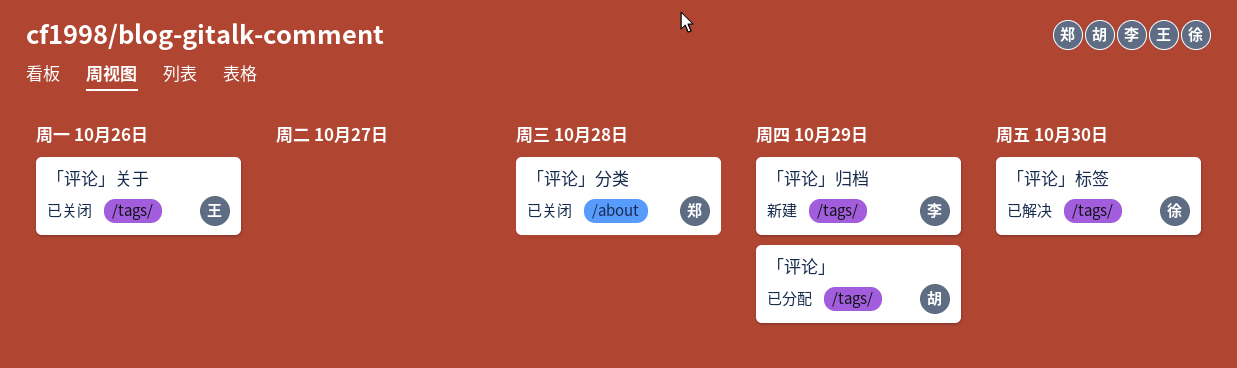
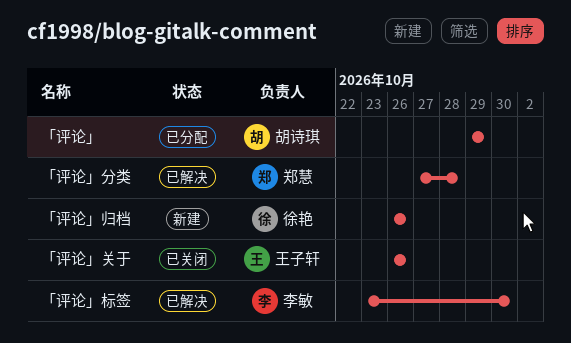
「评论」分类, status: 已关闭 -> 已解决
「评论」归档, owner: 李敏 -> 徐艳
「评论」归档, due: Oct 29 -> Oct 26
「评论」标签, owner: 徐艳 -> 李敏

